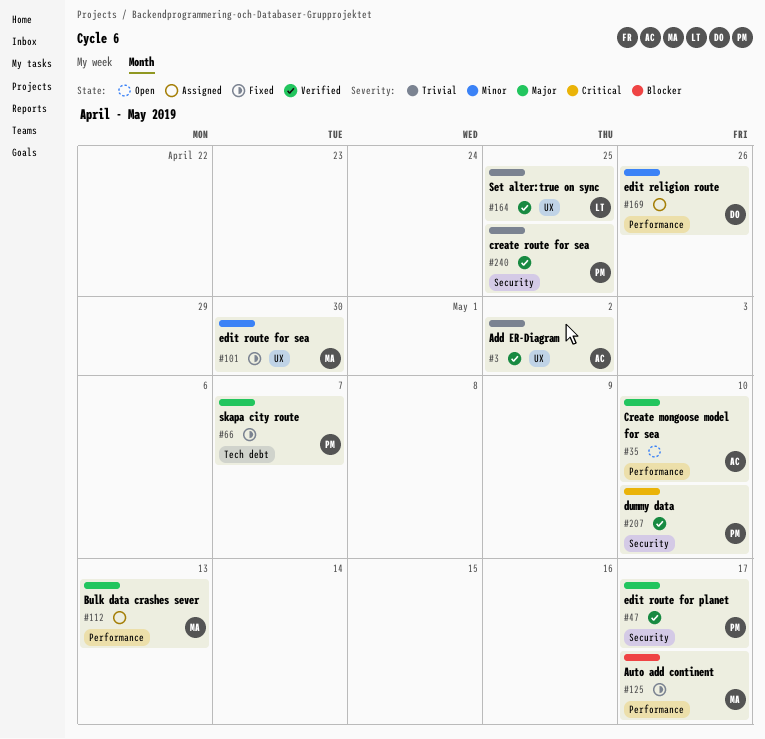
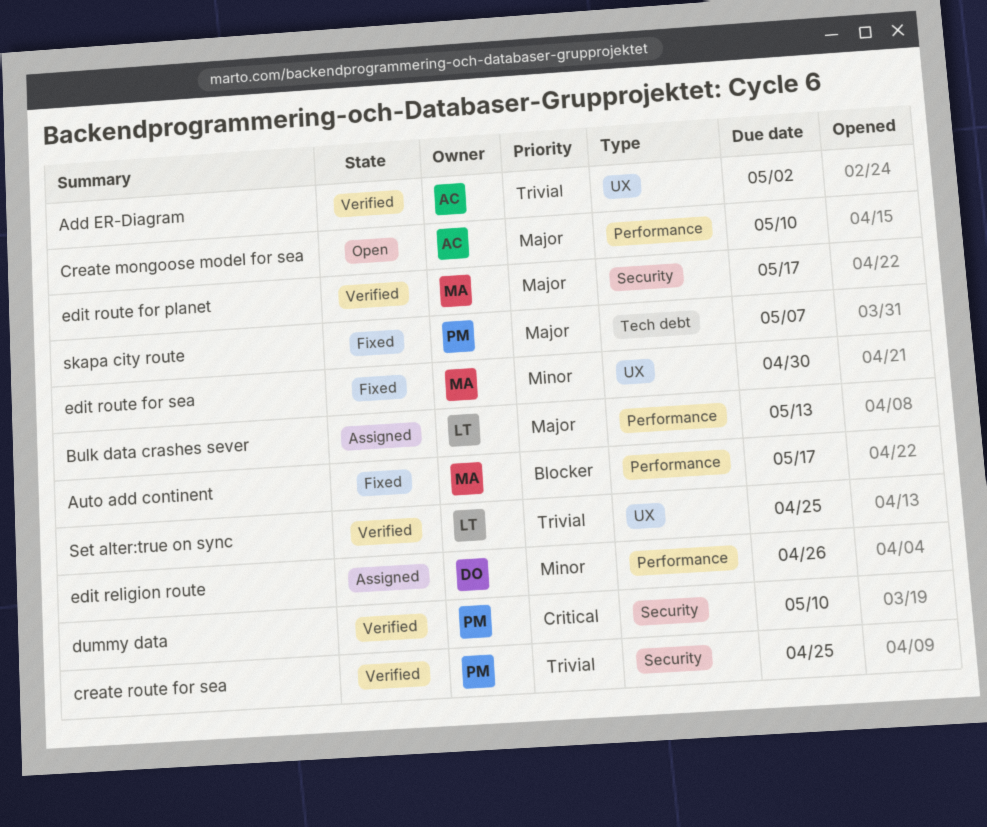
Bulk data crashes sever, owner: MA -> LT
edit route for planet, owner: PM -> MA

